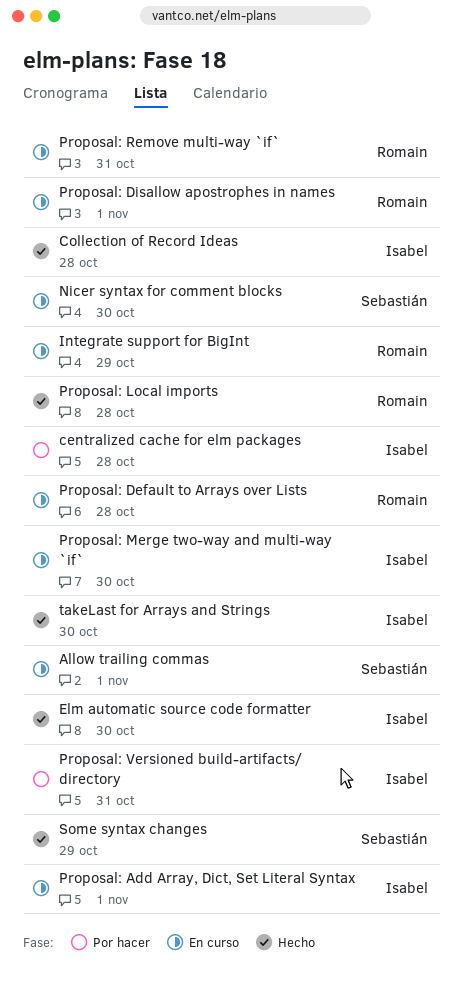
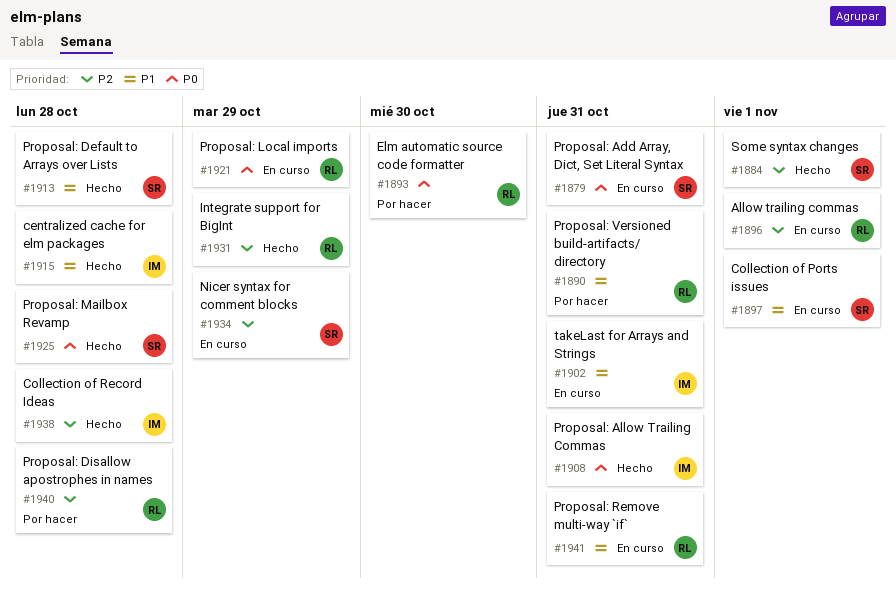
Allow trailing commas, owner: Sebastián -> Romain
centralized cache for elm packages, status: Por hacer -> Hecho
Collection of Ports issues: none -> present
Elm automatic source code formatter, status: Hecho -> Por hacer
Elm automatic source code formatter, owner: Isabel -> Romain
Integrate support for BigInt, status: En curso -> Hecho
Nicer syntax for comment blocks, due: Oct 30 -> Oct 29
Proposal: Add Array, Dict, Set Literal Syntax, owner: Isabel -> Sebastián
Proposal: Add Array, Dict, Set Literal Syntax, due: Nov 1 -> Oct 31
Proposal: Allow Trailing Commas: none -> present
Proposal: Default to Arrays over Lists, status: En curso -> Hecho
Proposal: Default to Arrays over Lists, owner: Romain -> Sebastián
Proposal: Disallow apostrophes in names, status: En curso -> Por hacer
Proposal: Disallow apostrophes in names, due: Nov 1 -> Oct 28
Proposal: Local imports, status: Hecho -> En curso
Proposal: Local imports, due: Oct 28 -> Oct 29
Proposal: Mailbox Revamp: none -> present
Proposal: Merge two-way and multi-way `if`: present -> none
Proposal: Versioned build-artifacts/ directory, owner: Isabel -> Romain
Some syntax changes, due: Oct 29 -> Nov 1
takeLast for Arrays and Strings, status: Hecho -> En curso
takeLast for Arrays and Strings, due: Oct 30 -> Oct 31

